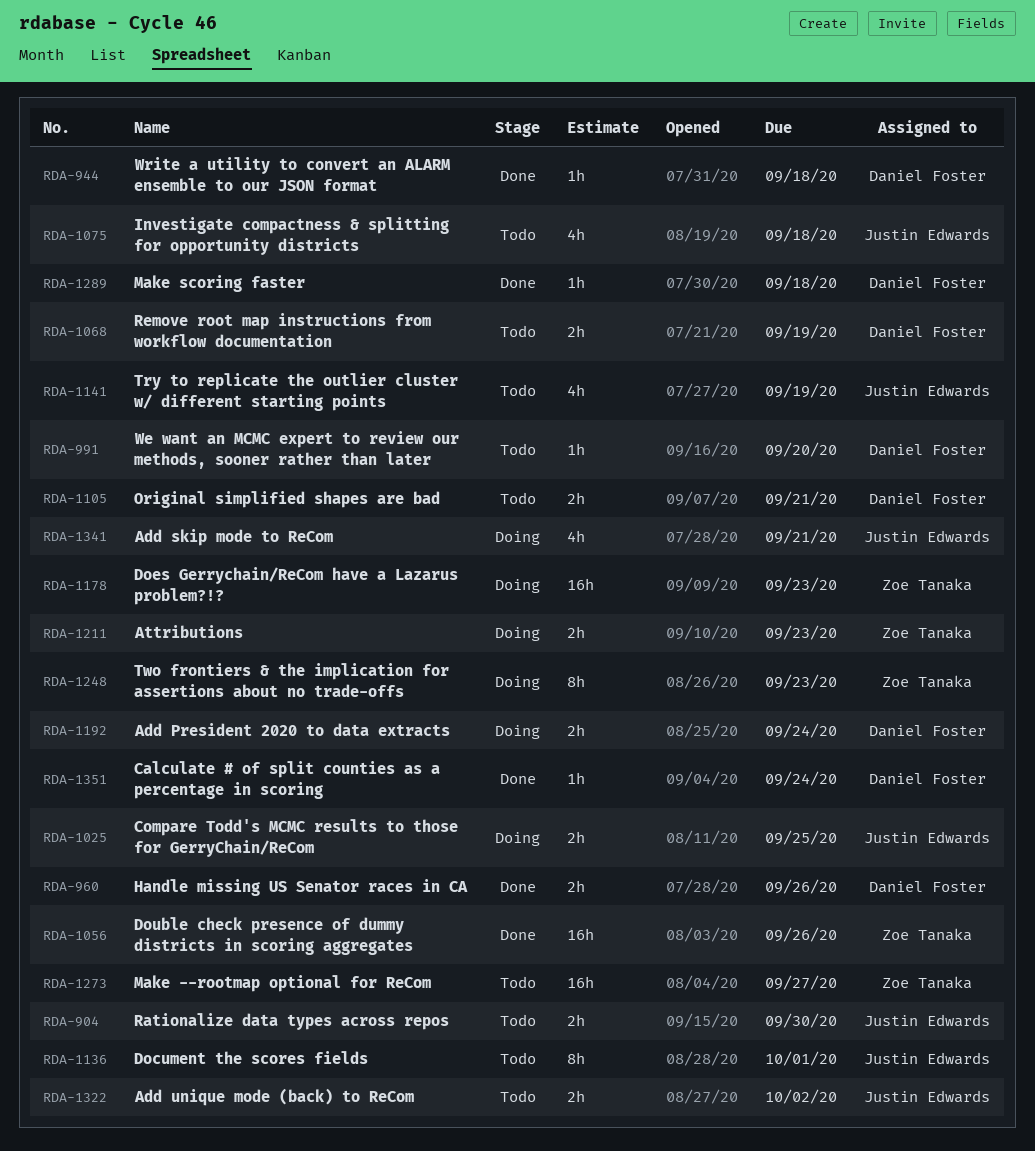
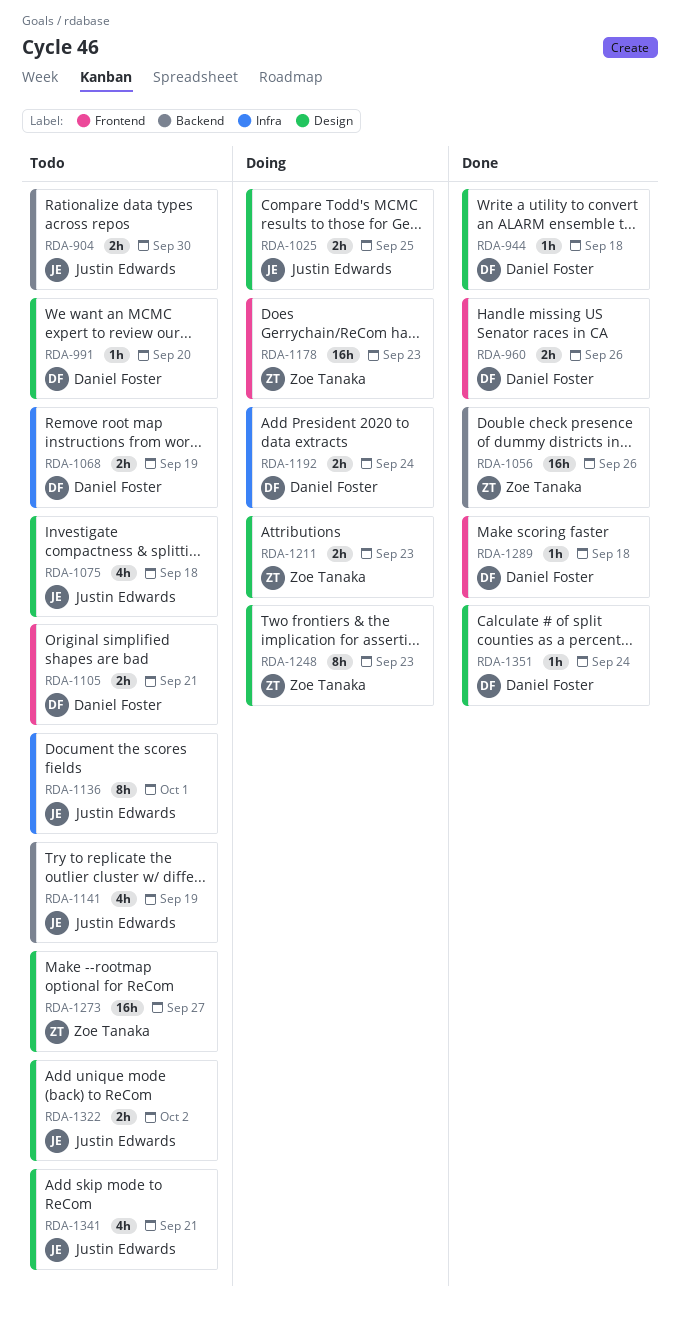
RDA-1341, status: Doing -> Todo

